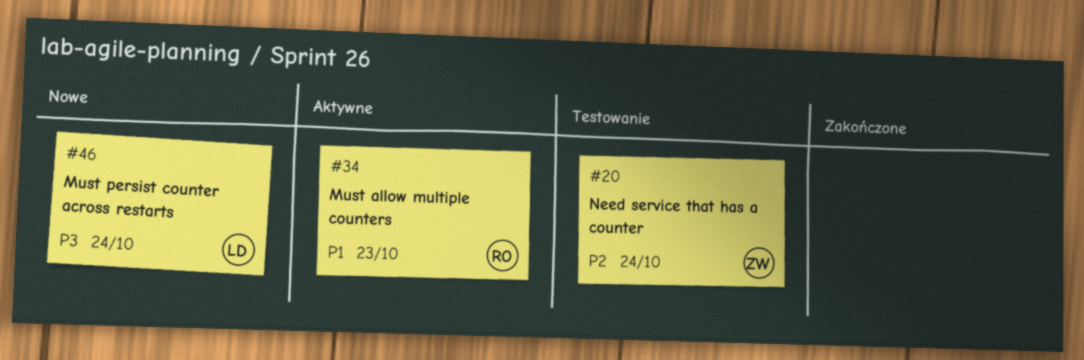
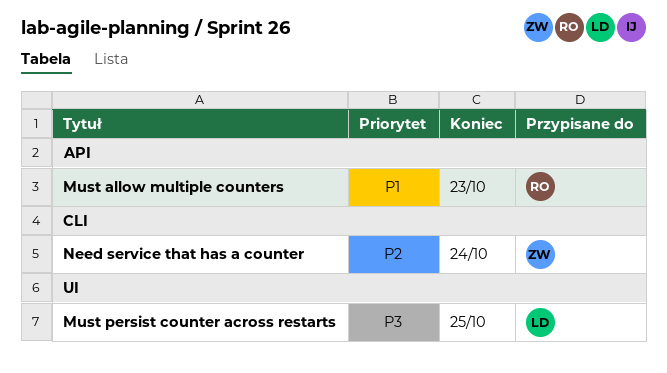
Must persist counter across restarts, due: Oct 24 -> Oct 25

